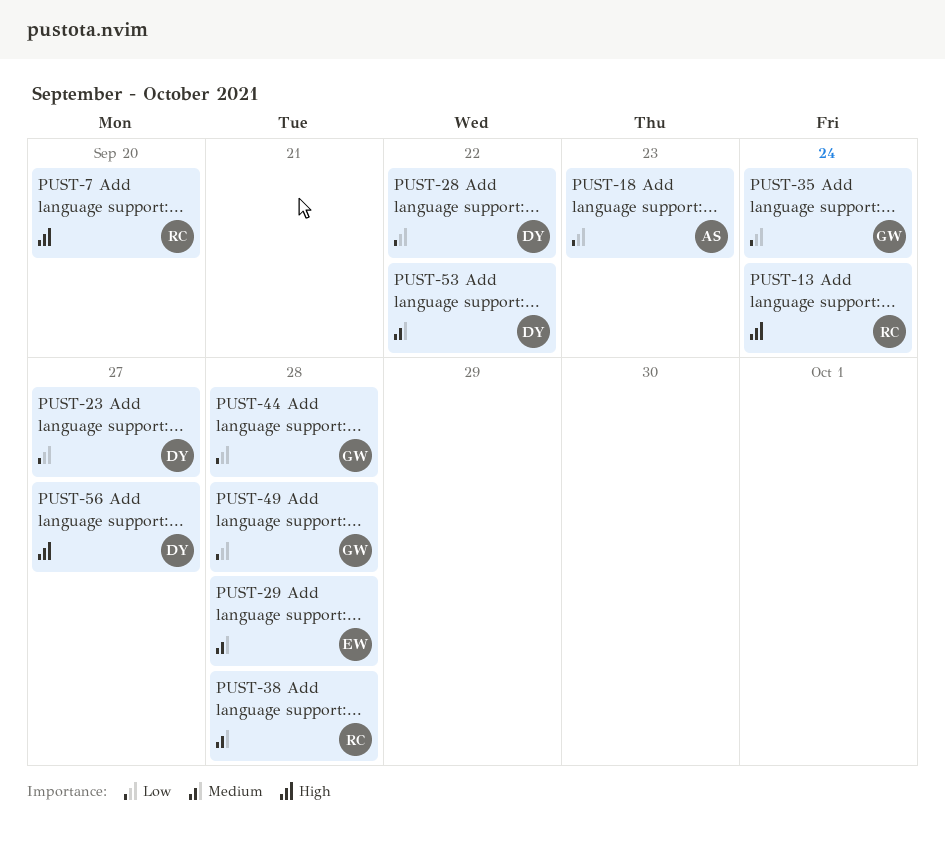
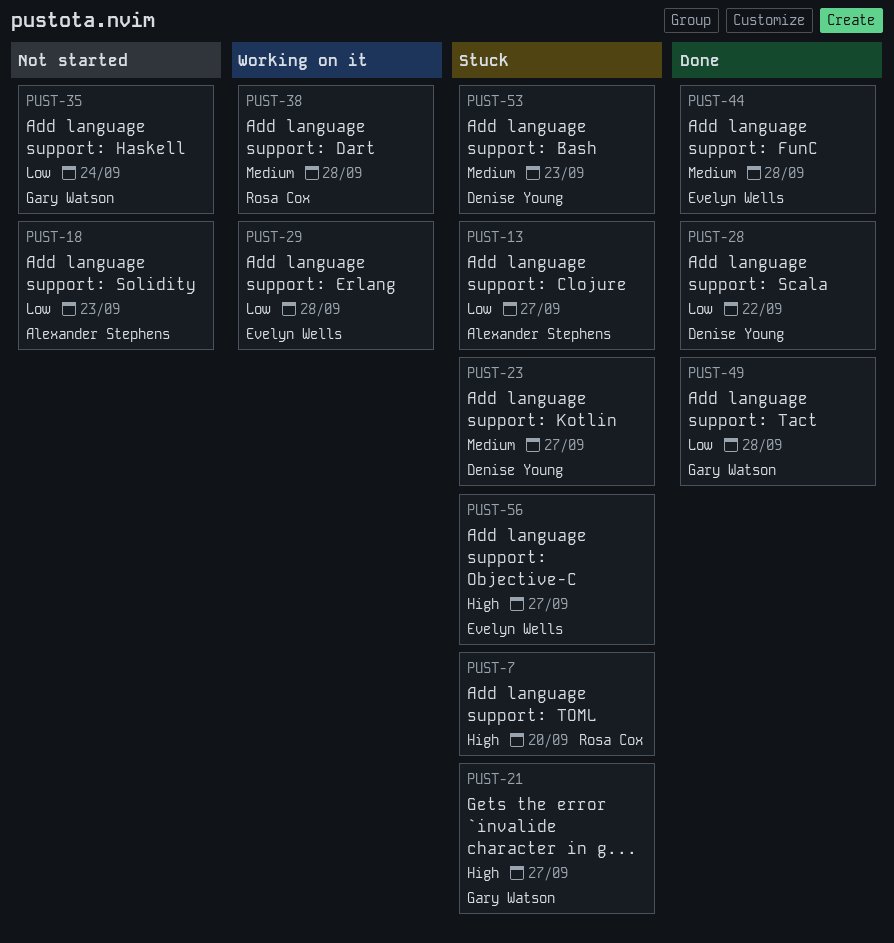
PUST-13, owner: Rosa Cox -> Alexander Stephens
PUST-13, priority: High -> Low
PUST-13, due: Sep 24 -> Sep 27
PUST-21: none -> present
PUST-23, priority: Low -> Medium
PUST-29, priority: Medium -> Low
PUST-44, owner: Gary Watson -> Evelyn Wells
PUST-44, priority: Low -> Medium
PUST-53, due: Sep 22 -> Sep 23
PUST-56, owner: Denise Young -> Evelyn Wells

